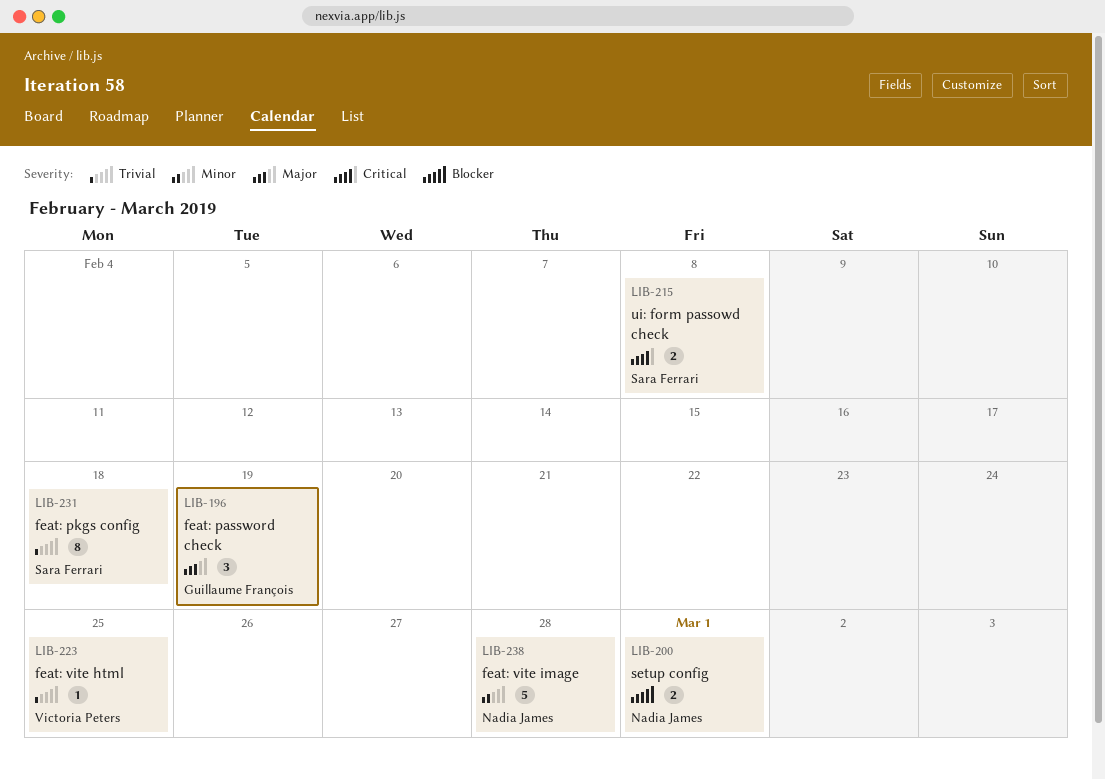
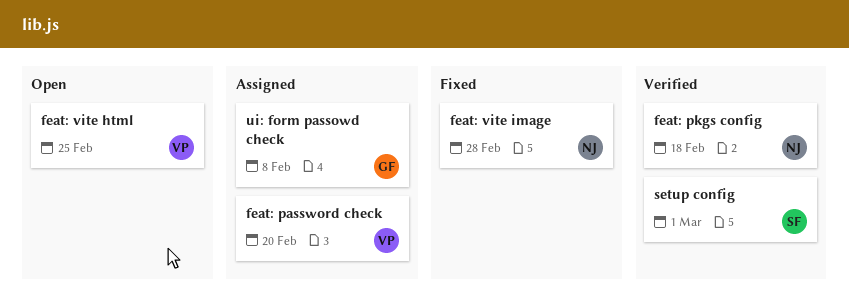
feat: password check, owner: Guillaume François -> Victoria Peters
feat: password check, due: Feb 19 -> Feb 20
feat: pkgs config, owner: Sara Ferrari -> Nadia James
setup config, owner: Nadia James -> Sara Ferrari
ui: form passowd check, owner: Sara Ferrari -> Guillaume François

